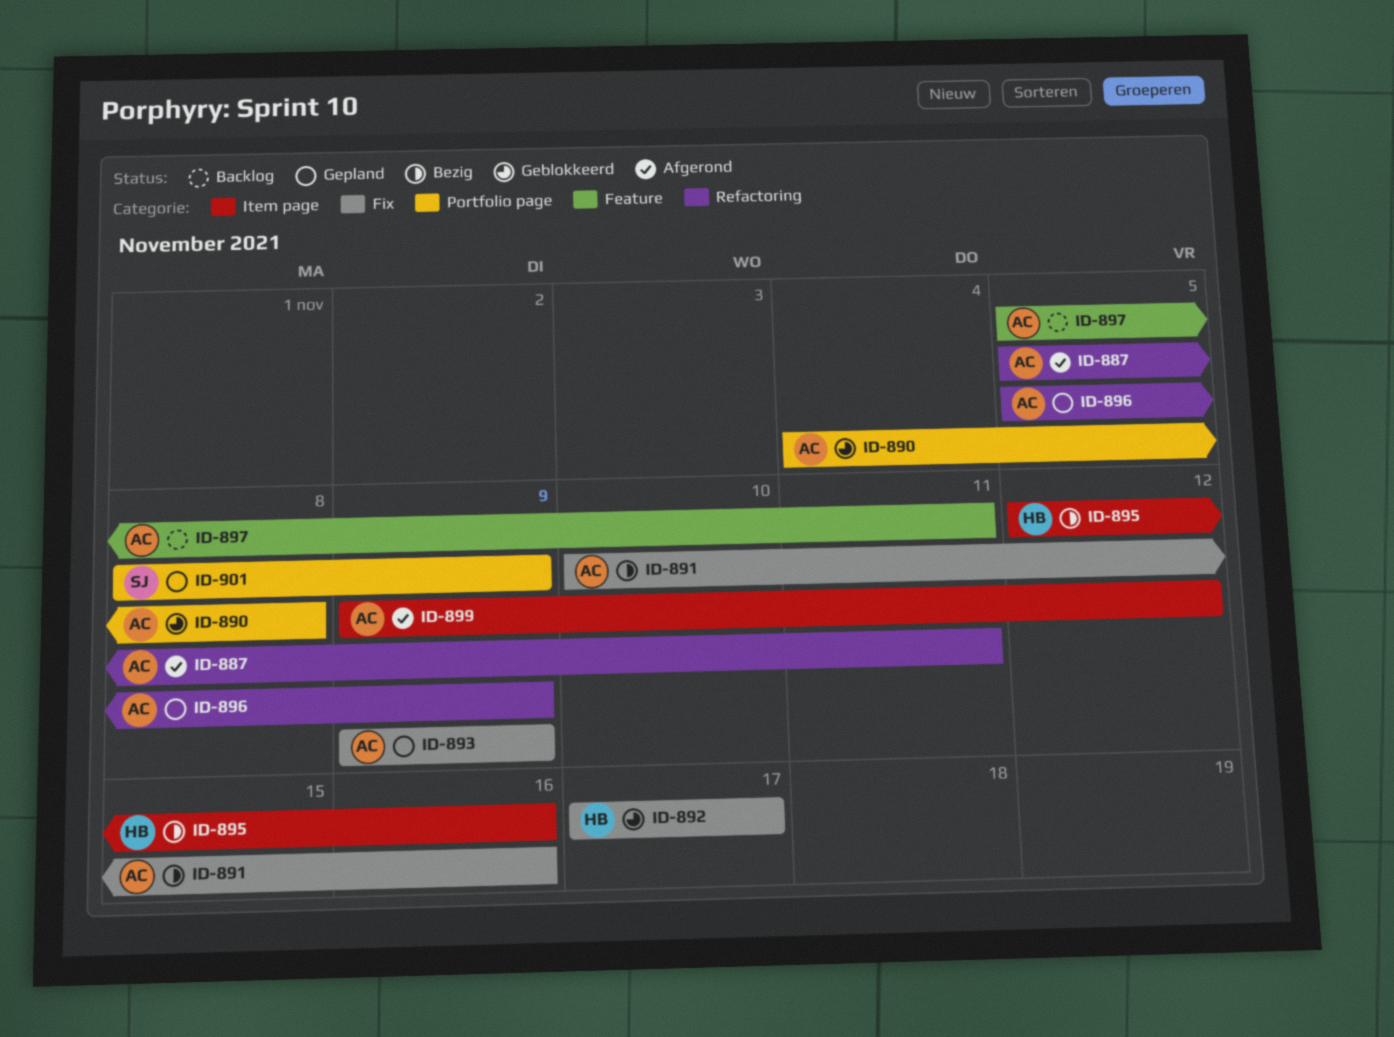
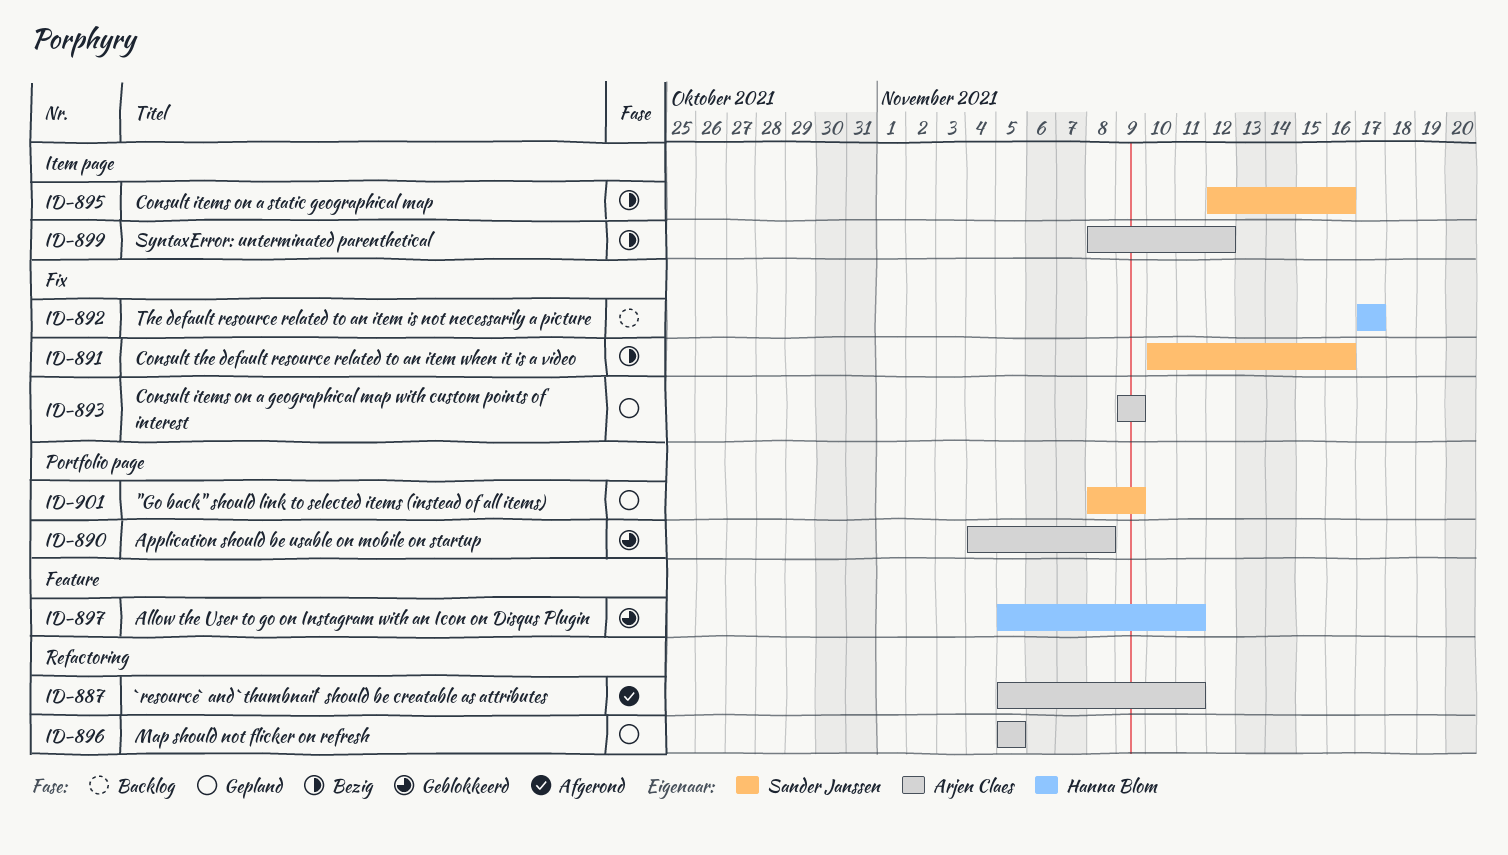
ID-891, owner: Arjen Claes -> Sander Janssen
ID-892, status: Geblokkeerd -> Backlog
ID-895, owner: Hanna Blom -> Sander Janssen
ID-896, due: Nov 9 -> Nov 5
ID-897, status: Backlog -> Geblokkeerd
ID-897, owner: Arjen Claes -> Hanna Blom
ID-899, status: Afgerond -> Bezig
ID-899, start: Nov 9 -> Nov 8

